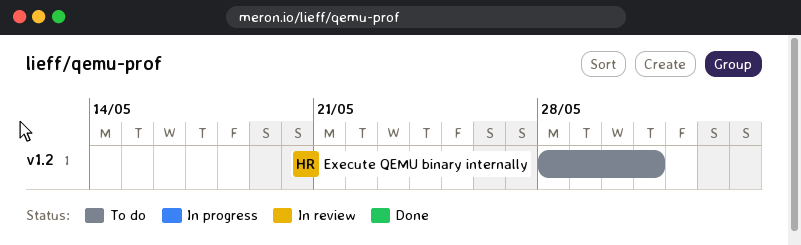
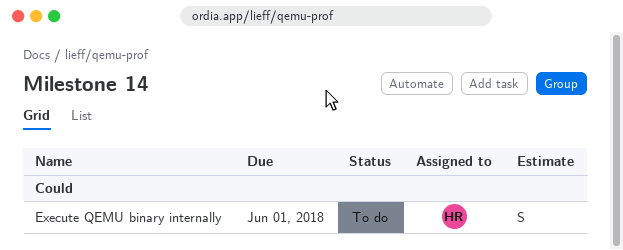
Execute QEMU binary internally, due: May 31 -> Jun 1

